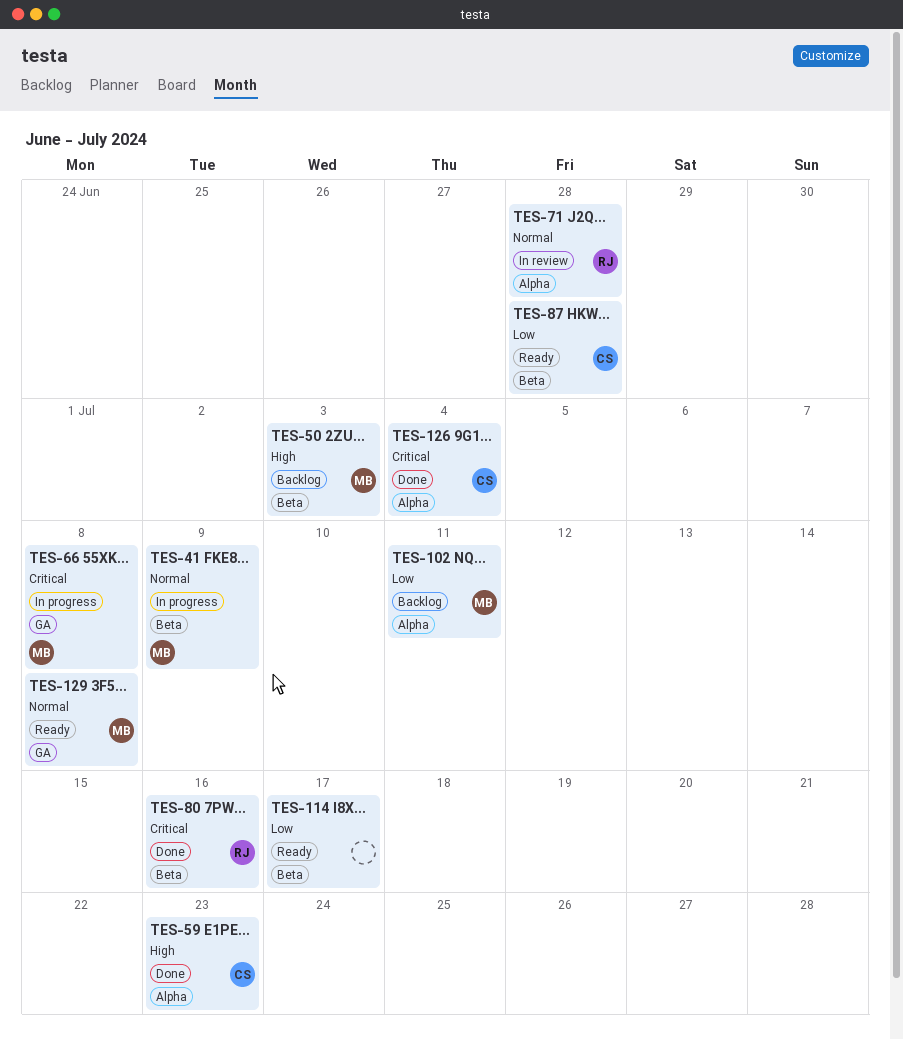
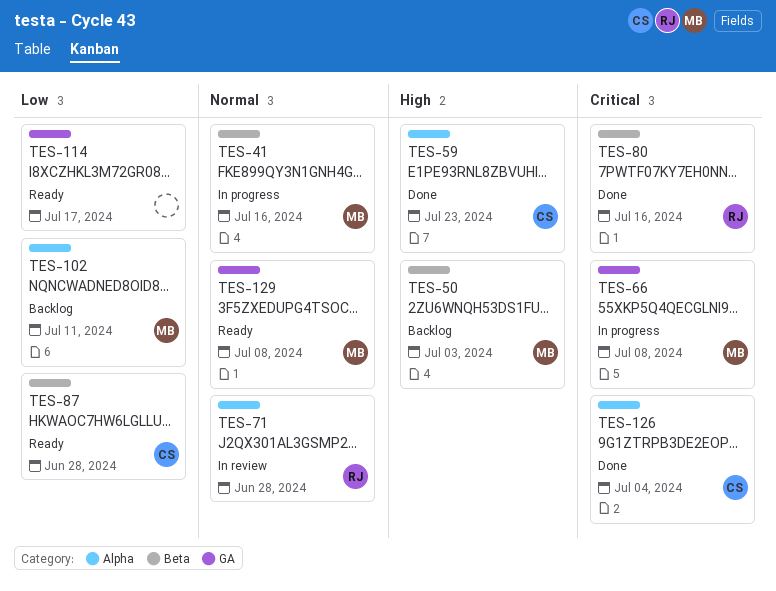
TES-41, due: Jul 9 -> Jul 16
TES-114, label: Beta -> GA

